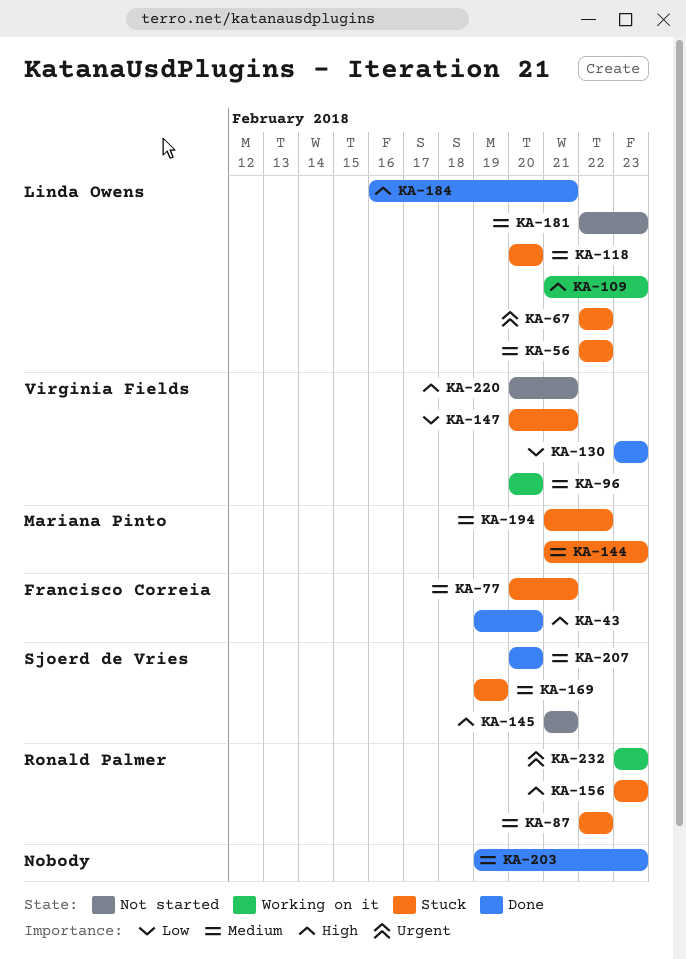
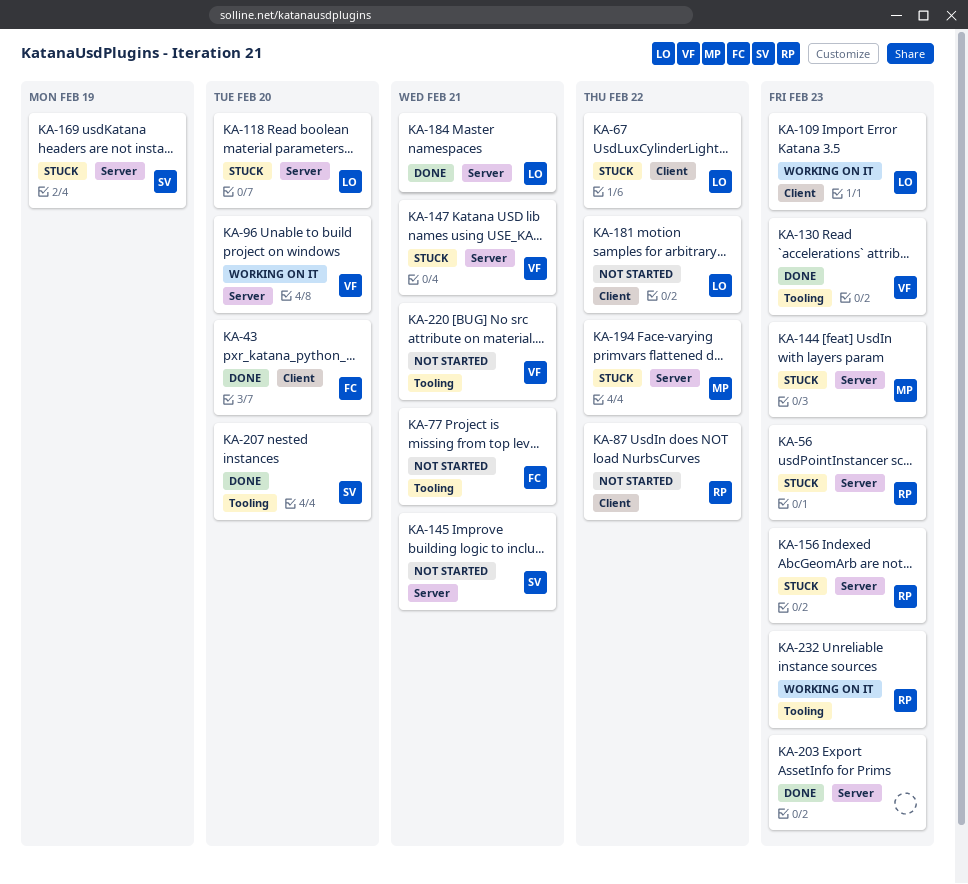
KA-56, owner: Linda Owens -> Ronald Palmer
KA-56, due: Feb 22 -> Feb 23
KA-77, status: Stuck -> Not started
KA-87, status: Stuck -> Not started
KA-181, due: Feb 23 -> Feb 22

